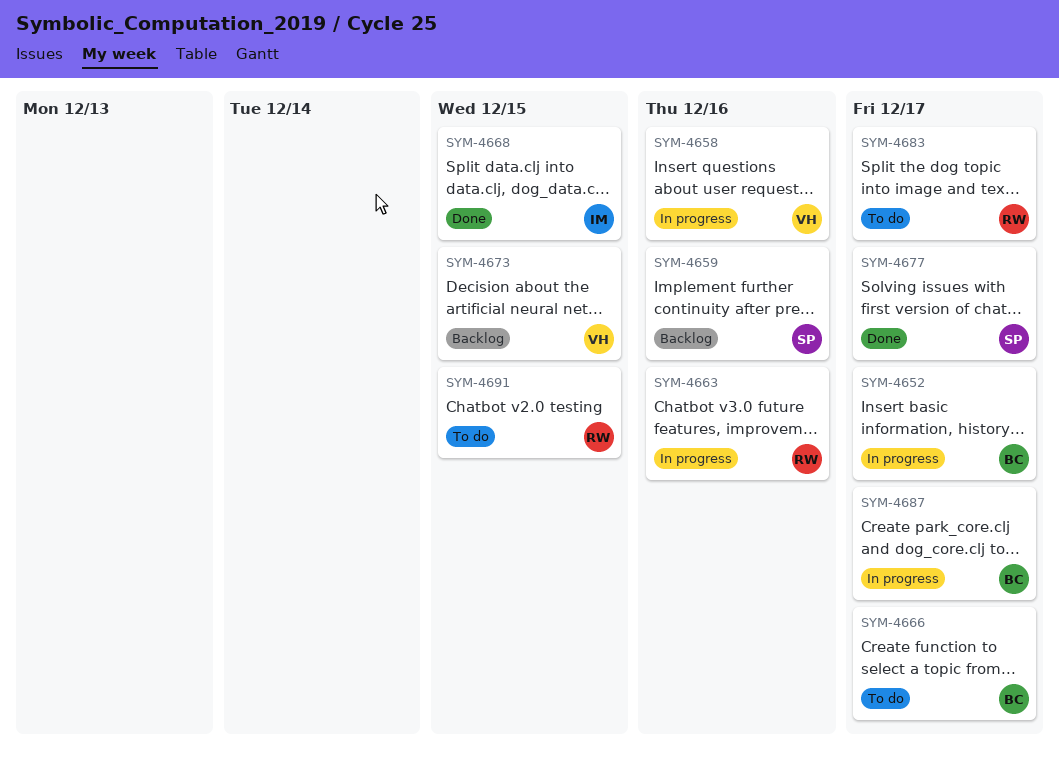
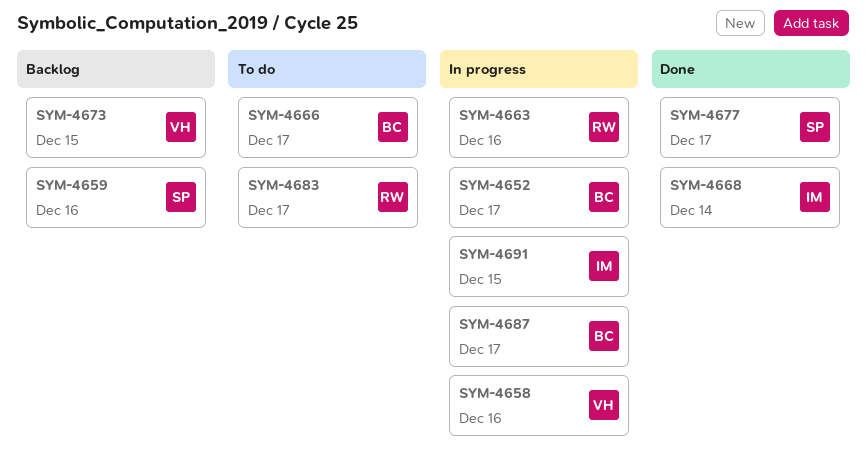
SYM-4668, due: Dec 15 -> Dec 14
SYM-4691, status: To do -> In progress
SYM-4691, owner: RW -> IM

